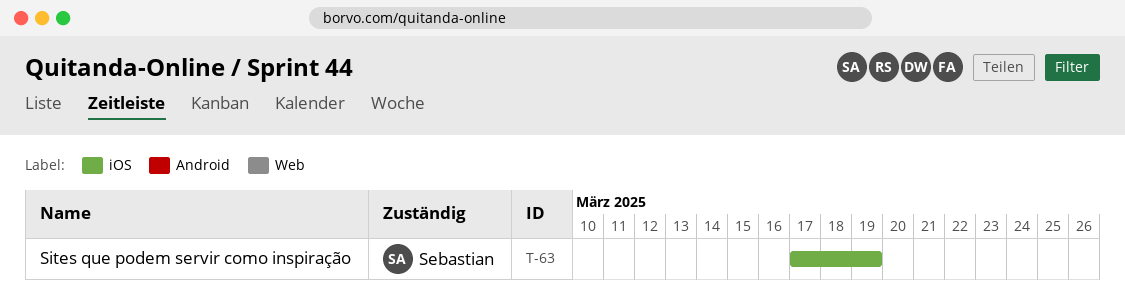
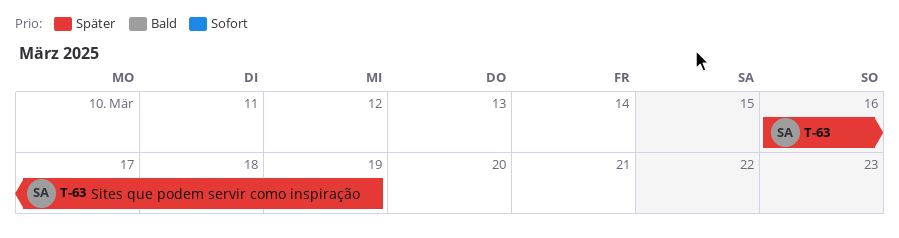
T-63, start: Mar 17 -> Mar 16

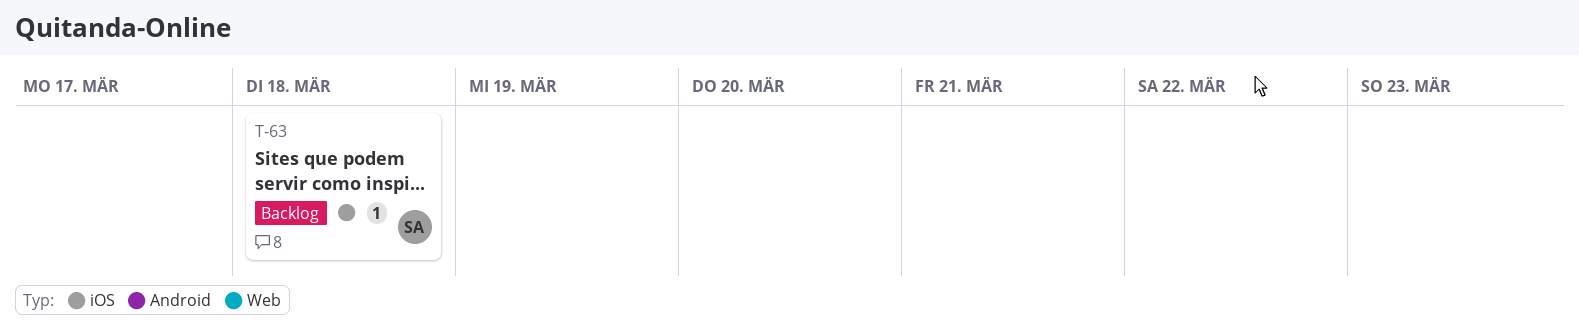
T-63, due: Mar 19 -> Mar 18

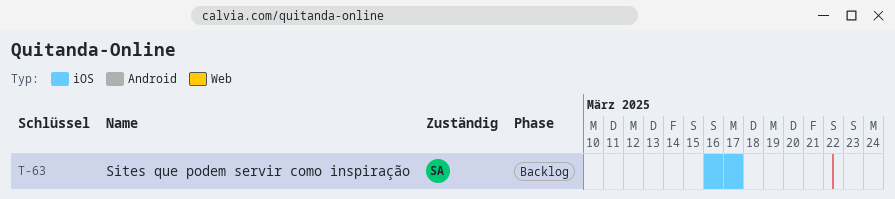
T-63, due: Mar 18 -> Mar 17

